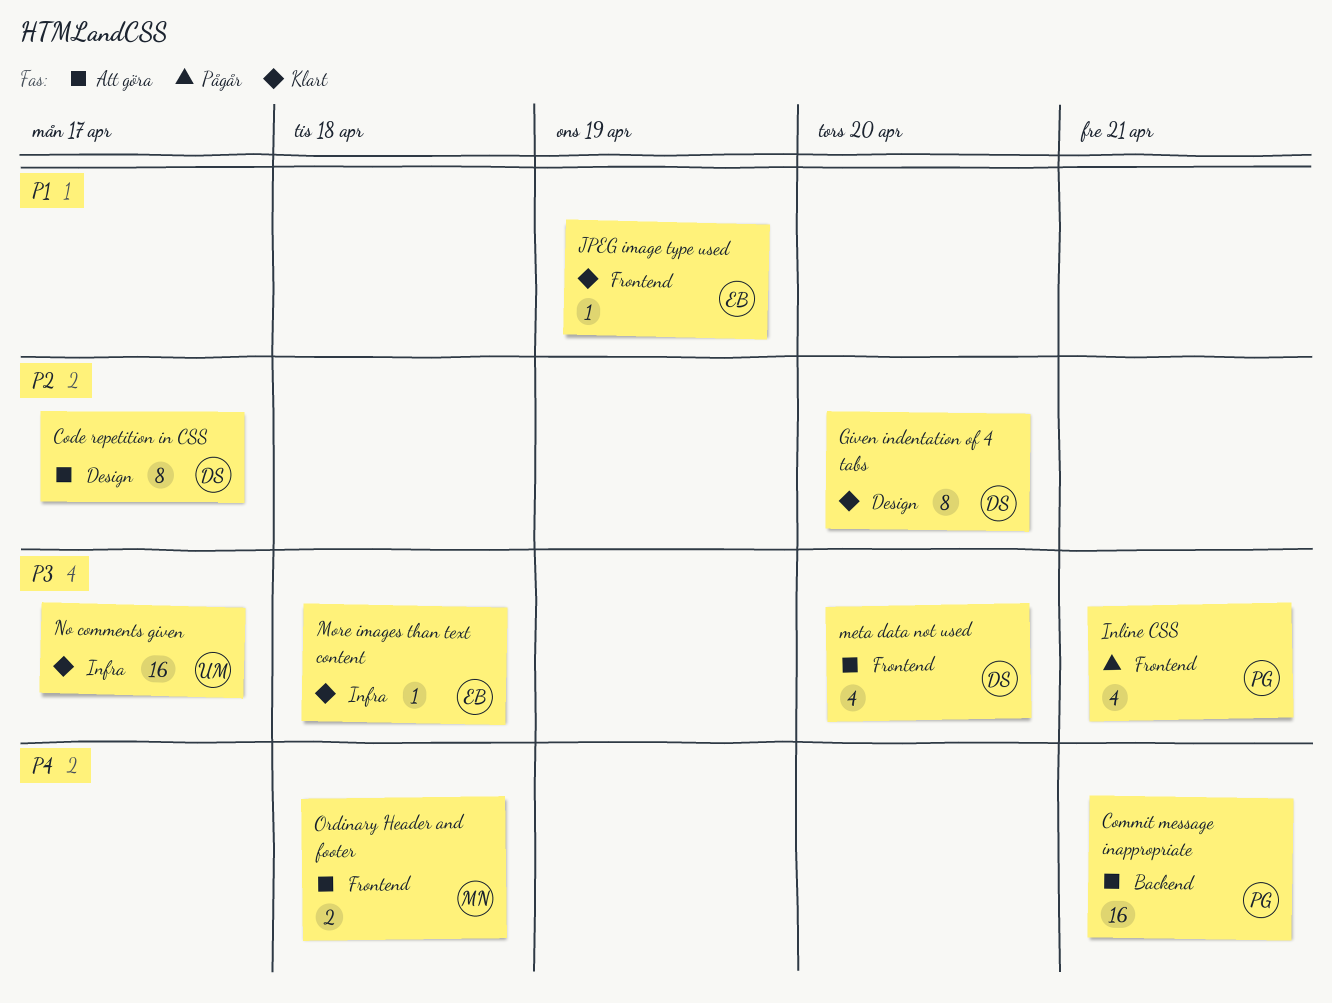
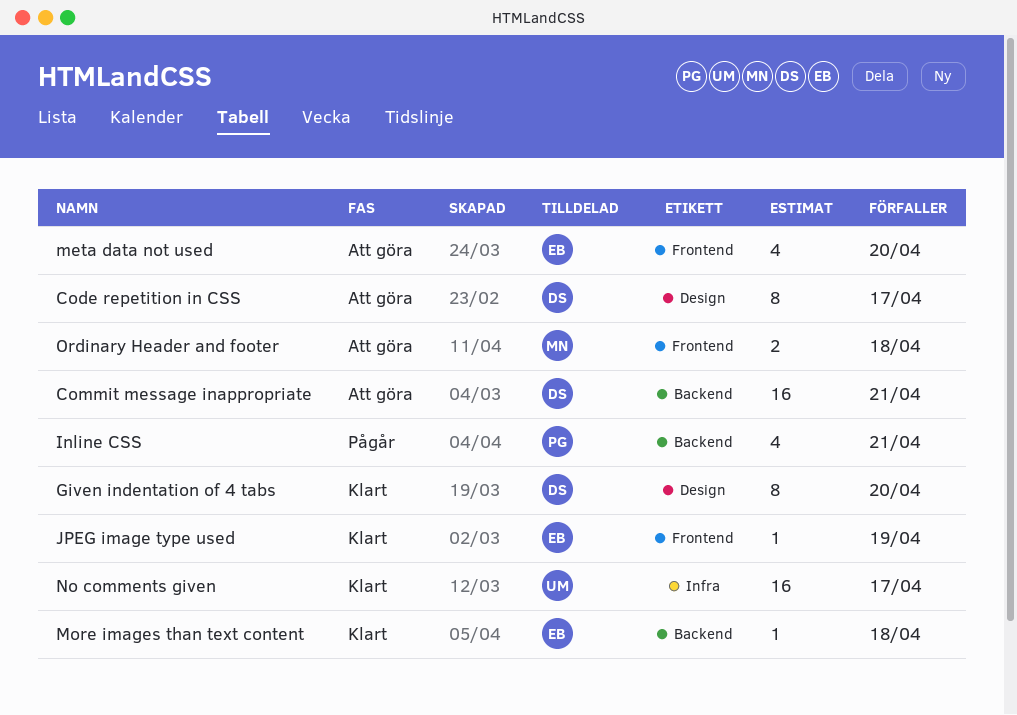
Commit message inappropriate, owner: PG -> DS
Inline CSS, label: Frontend -> Backend
meta data not used, owner: DS -> EB
More images than text content, label: Infra -> Backend

